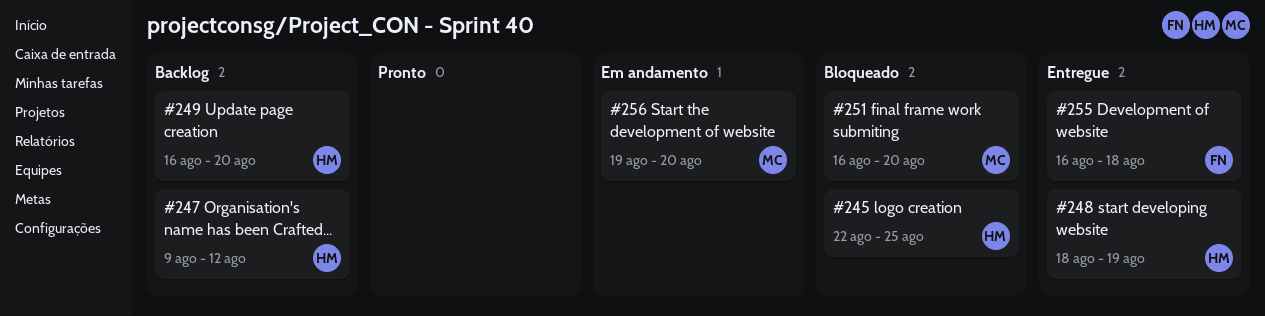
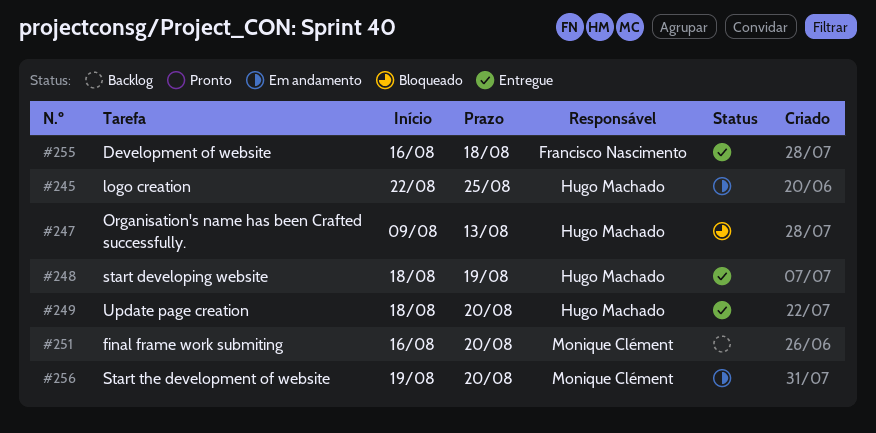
#245, status: Bloqueado -> Em andamento
#247, status: Backlog -> Bloqueado
#247, due: Aug 12 -> Aug 13
#249, status: Backlog -> Entregue
#249, start: Aug 16 -> Aug 18
#251, status: Bloqueado -> Backlog

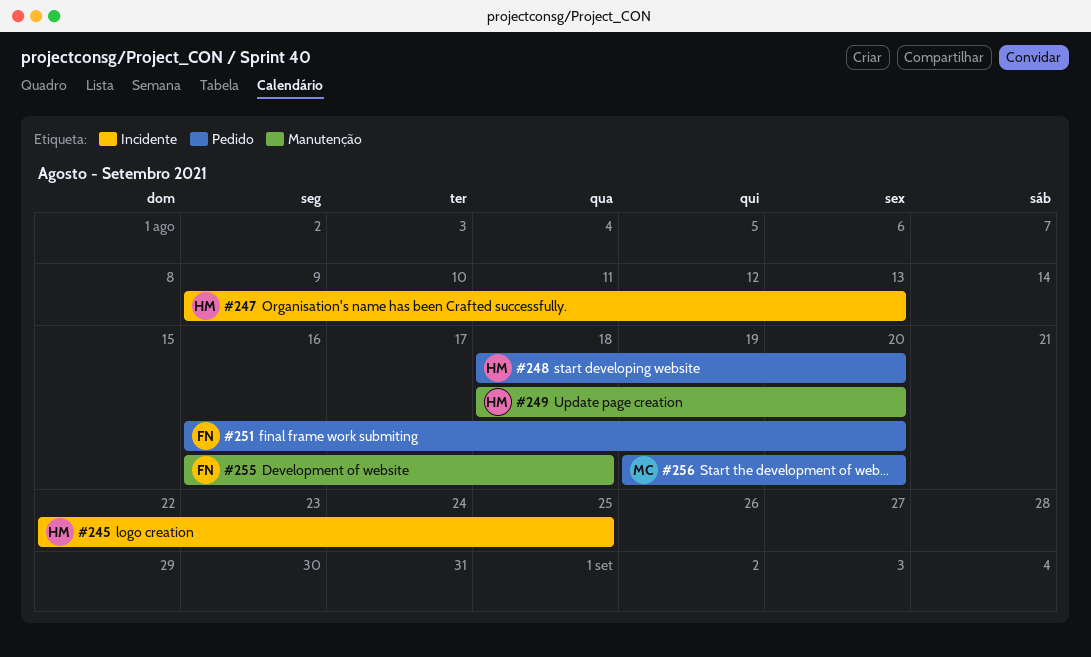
#248, due: Aug 19 -> Aug 20
#251, owner: Monique Clément -> Francisco Nascimento

